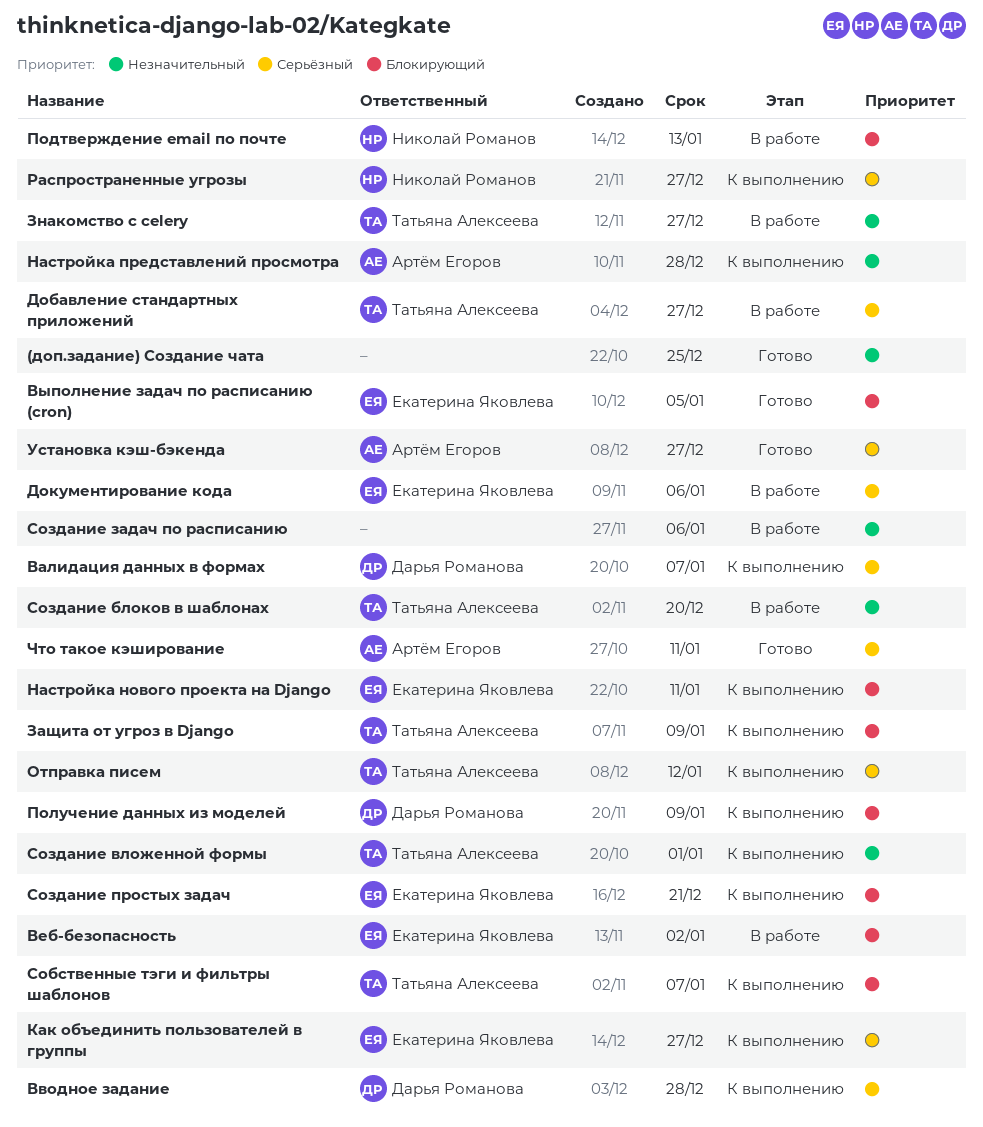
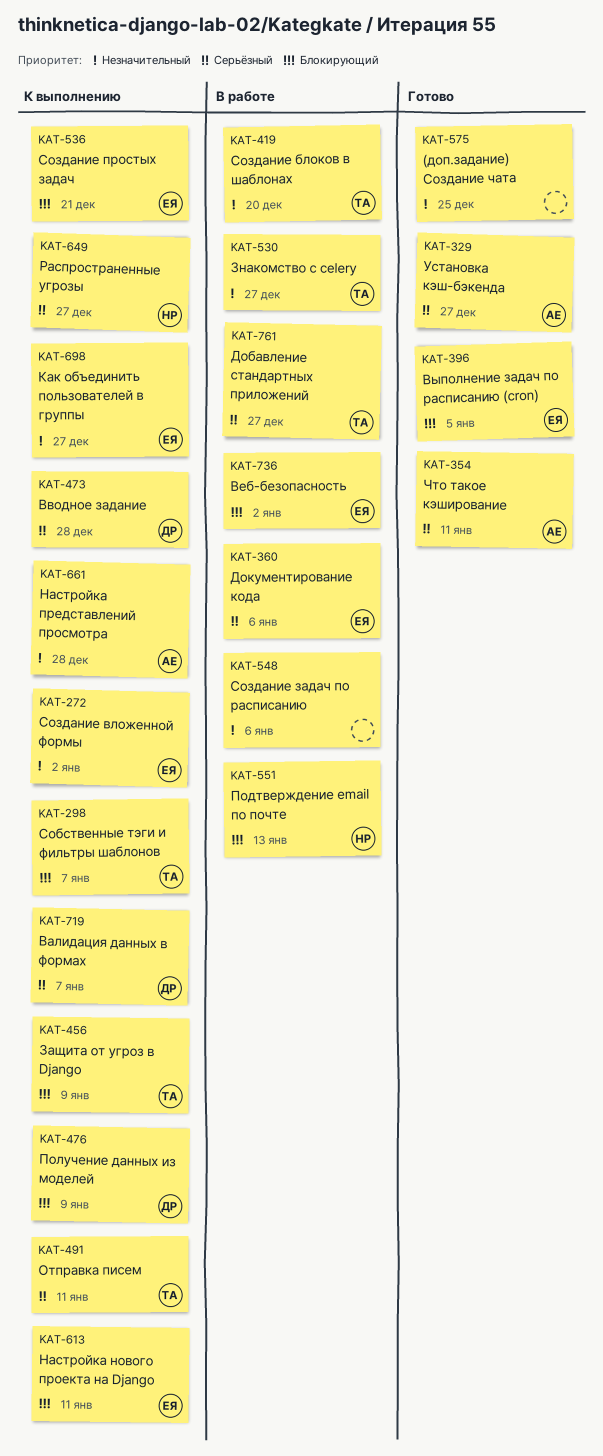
Как объединить пользователей в группы, priority: Серьёзный -> Незначительный
Отправка писем, due: Jan 12 -> Jan 11
Создание вложенной формы, owner: Татьяна Алексеева -> Екатерина Яковлева
Создание вложенной формы, due: Jan 1 -> Jan 2

